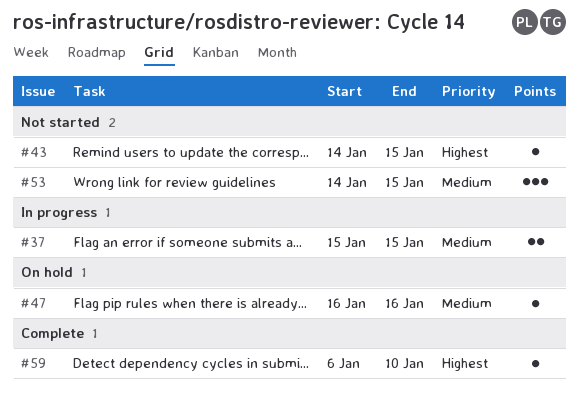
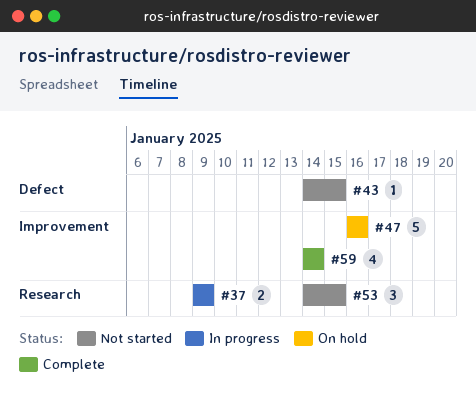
#37, start: Jan 15 -> Jan 9
#37, due: Jan 15 -> Jan 9
#47, estimate: 1 -> 5
#59, estimate: 1 -> 4
#59, start: Jan 6 -> Jan 14
#59, due: Jan 10 -> Jan 14

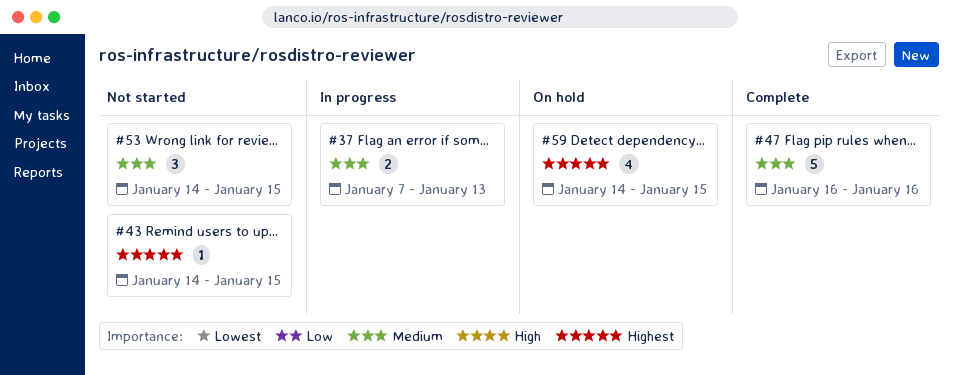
#37, start: Jan 9 -> Jan 7
#37, due: Jan 9 -> Jan 13
#47, status: On hold -> Complete
#59, status: Complete -> On hold
#59, due: Jan 14 -> Jan 15

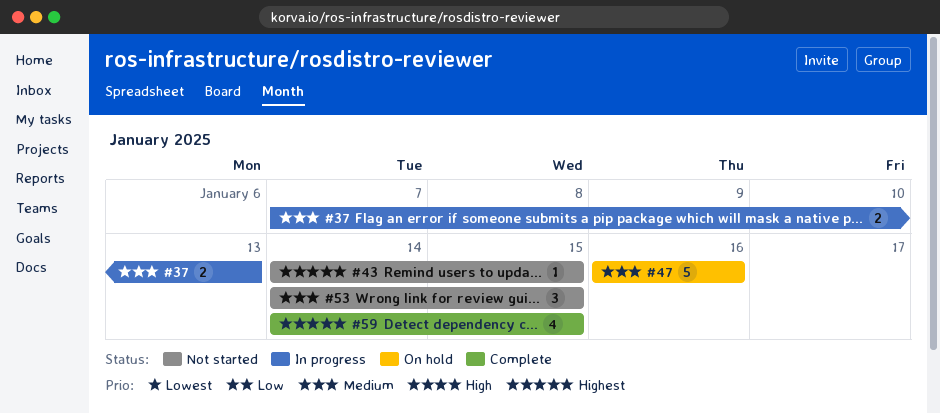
#47, status: Complete -> On hold
#59, status: On hold -> Complete

